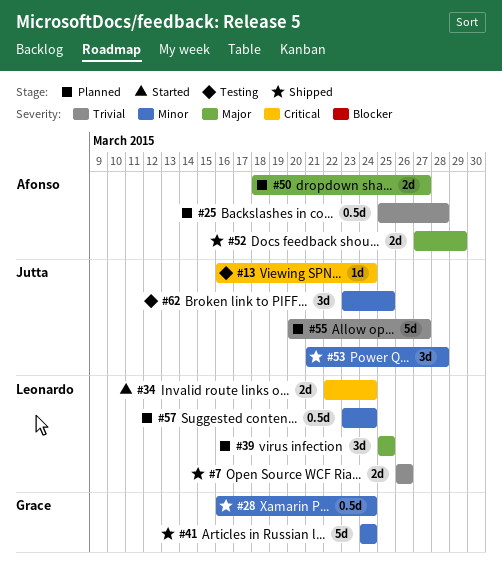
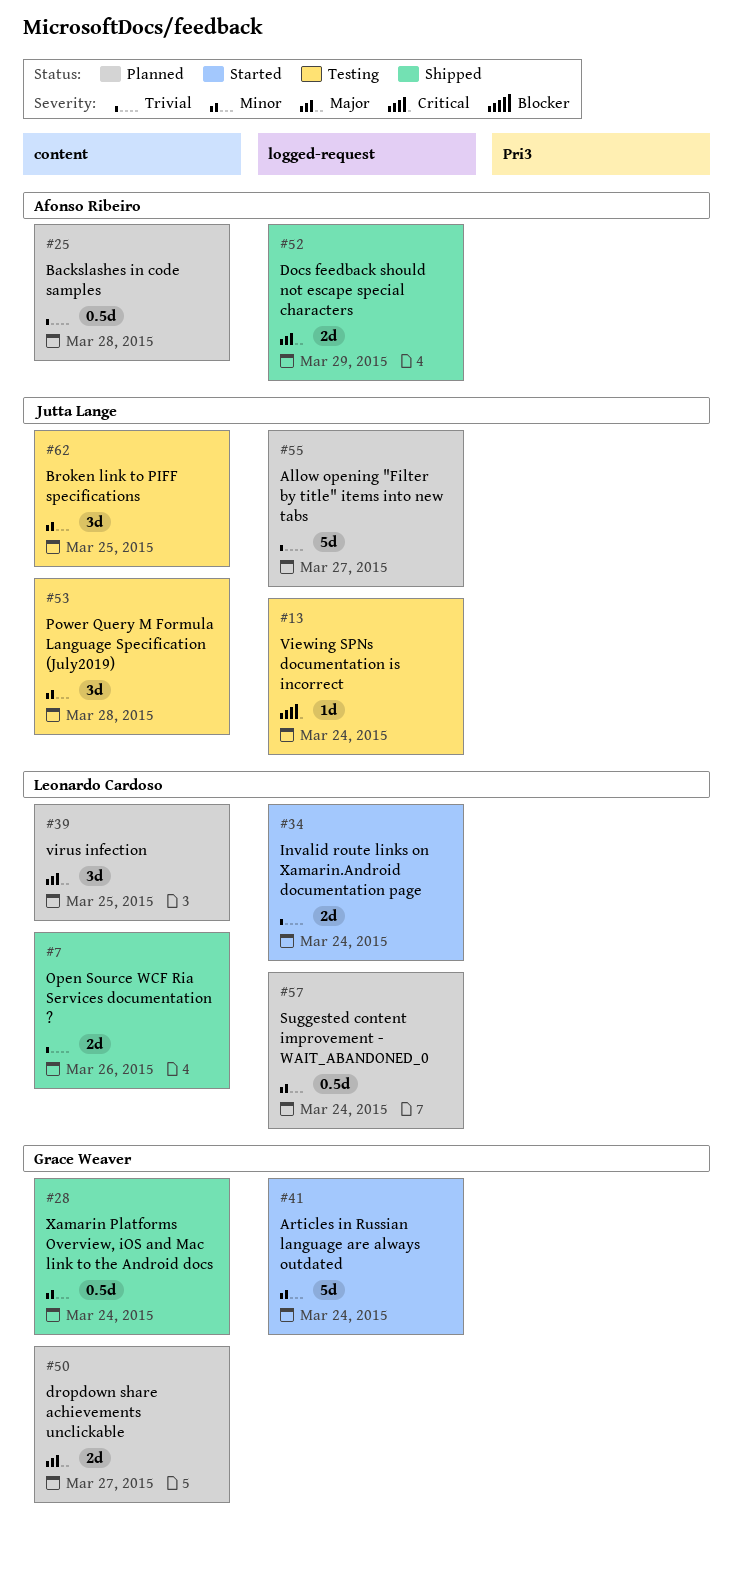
#34, priority: Critical -> Trivial
#41, status: Shipped -> Started
#50, owner: Afonso Ribeiro -> Grace Weaver
#53, status: Shipped -> Testing

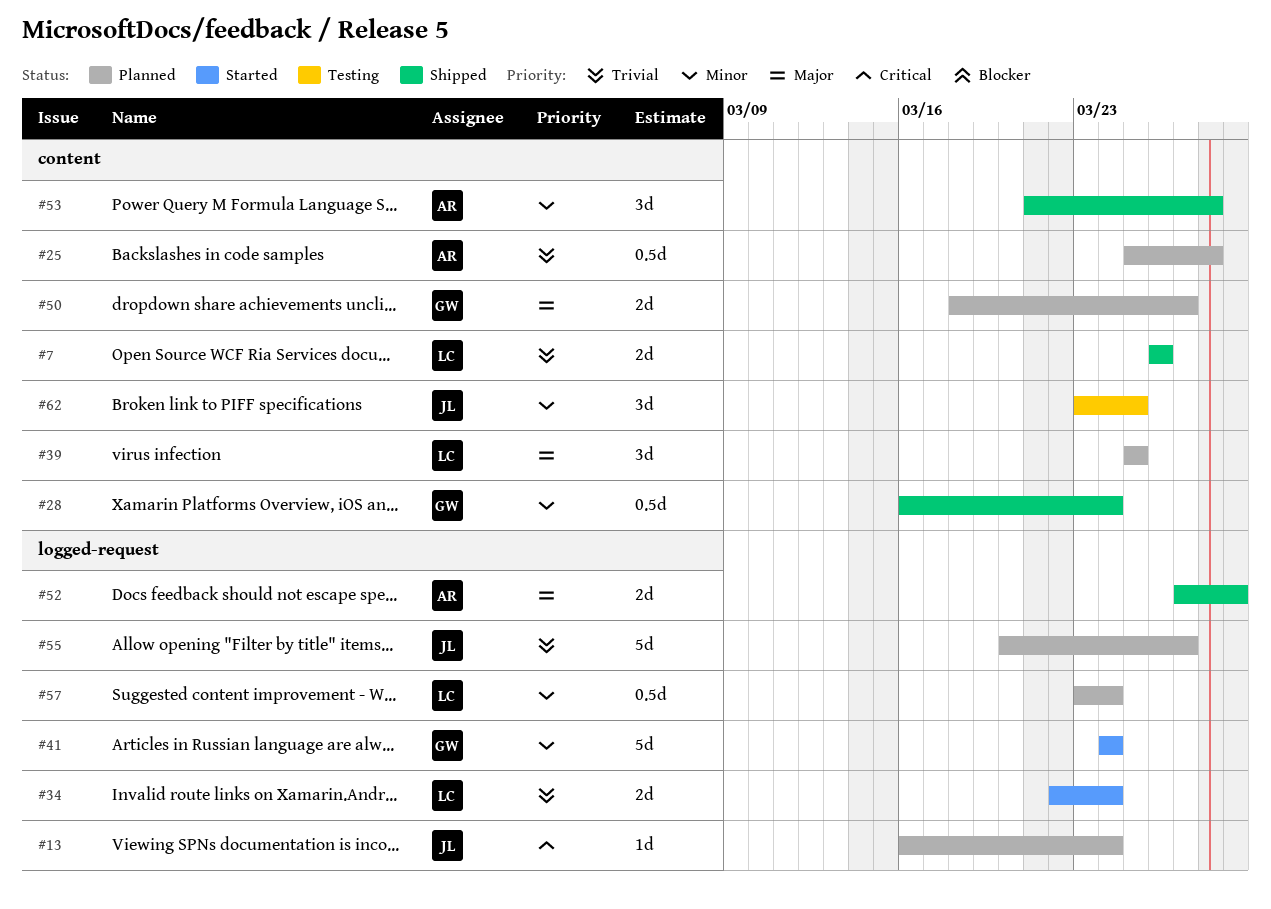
#13, status: Testing -> Planned
#53, status: Testing -> Shipped
#53, owner: Jutta Lange -> Afonso Ribeiro

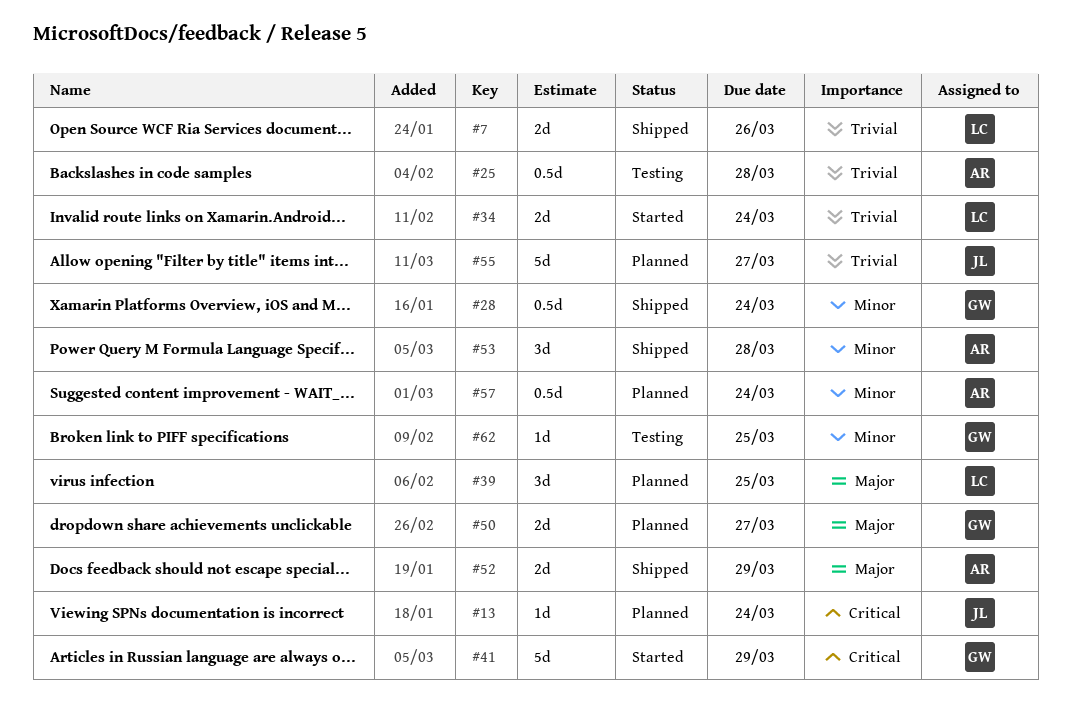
#25, status: Planned -> Testing
#41, priority: Minor -> Critical
#41, due: Mar 24 -> Mar 29
#57, owner: LC -> AR
#62, owner: JL -> GW
#62, estimate: 3d -> 1d

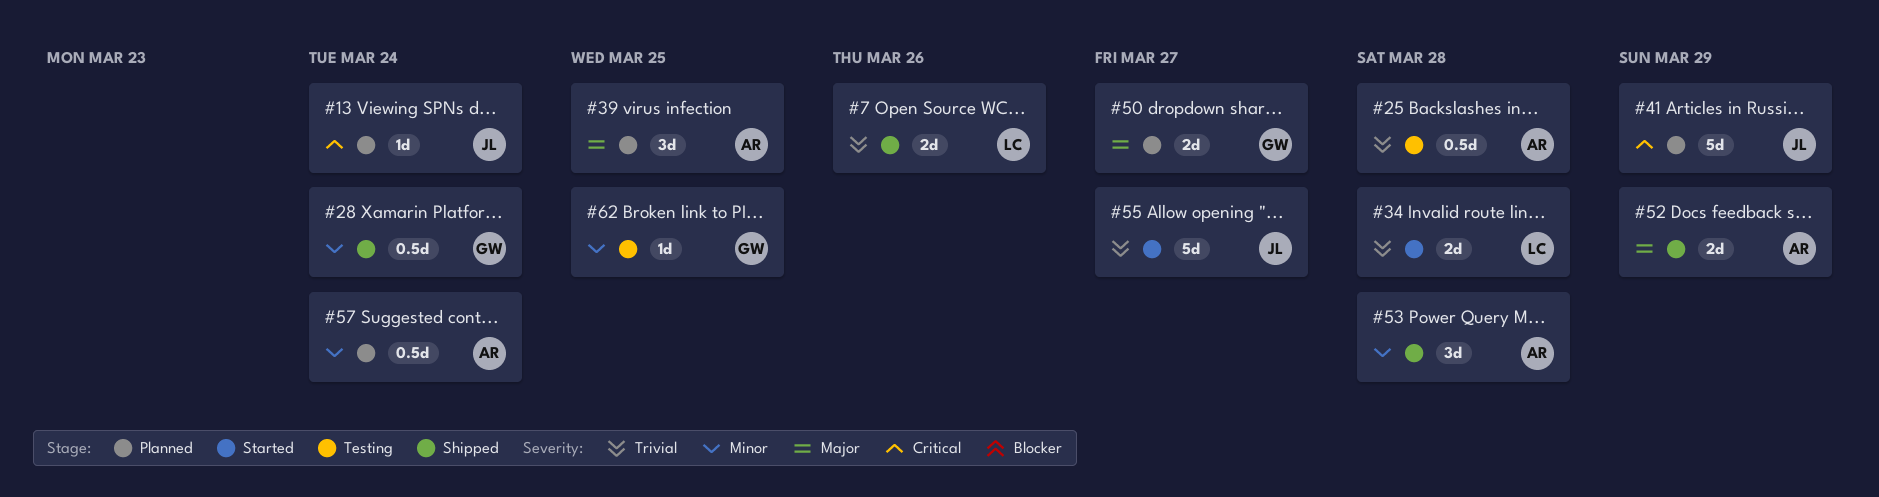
#34, due: Mar 24 -> Mar 28
#39, owner: LC -> AR
#41, status: Started -> Planned
#41, owner: GW -> JL
#55, status: Planned -> Started

